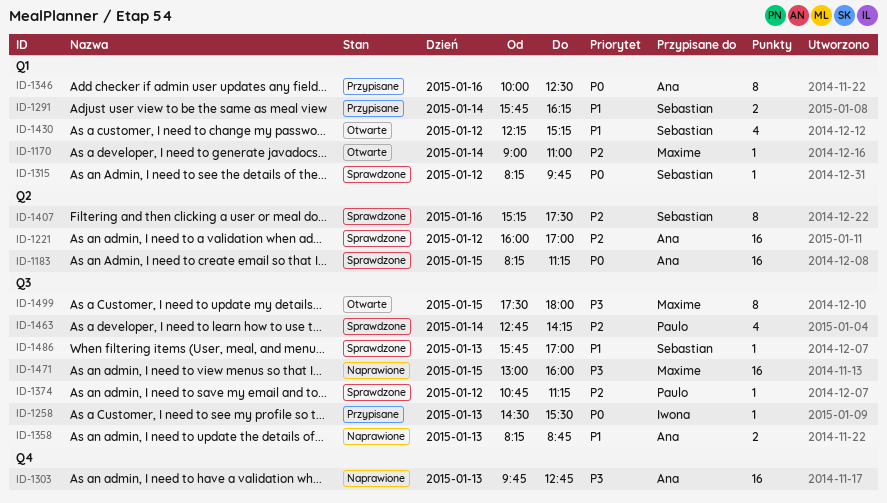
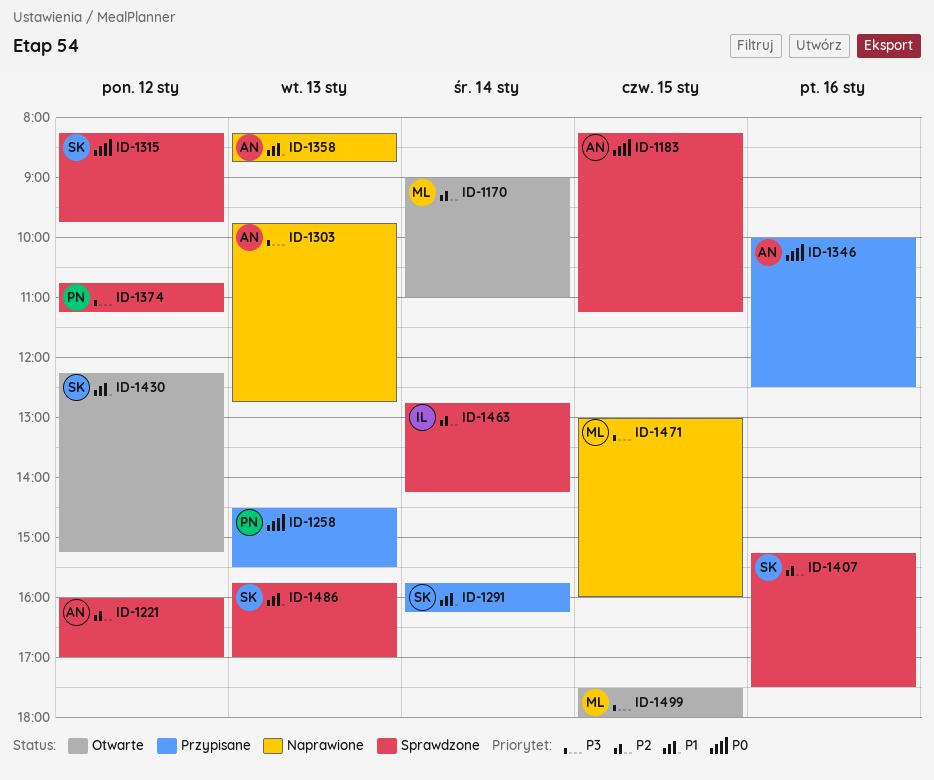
ID-1258, owner: Iwona -> Paulo
ID-1374, priority: P2 -> P3
ID-1463, owner: Paulo -> Iwona

